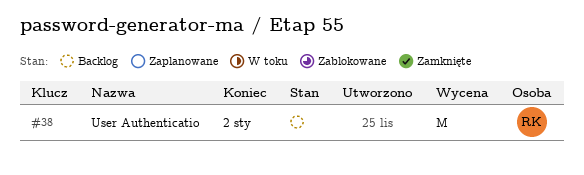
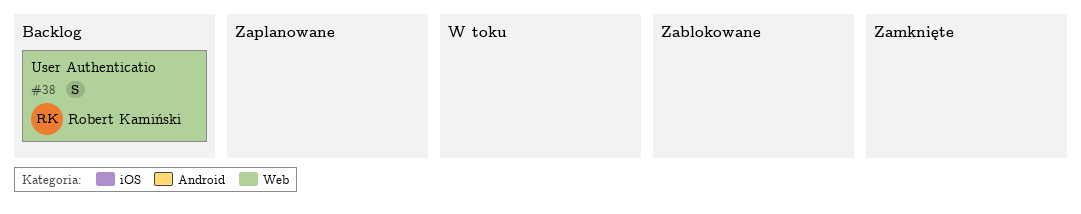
#38, estimate: M -> S

